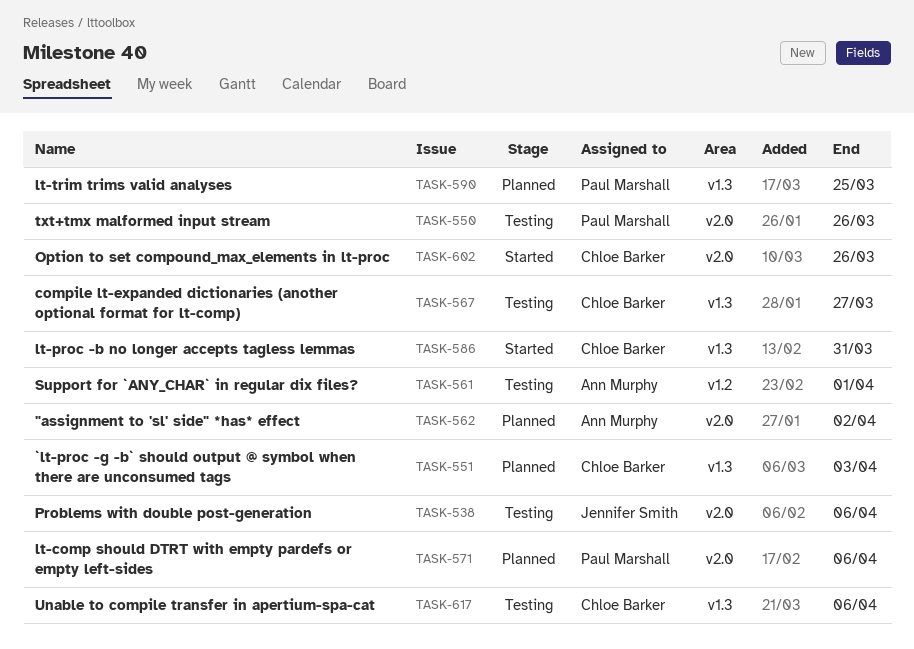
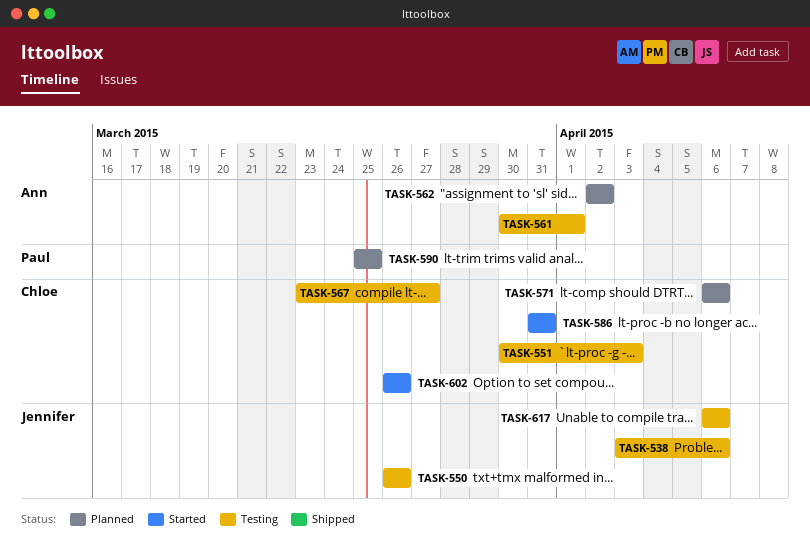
TASK-550, owner: Paul Marshall -> Jennifer Smith
TASK-551, status: Planned -> Testing
TASK-571, owner: Paul Marshall -> Chloe Barker
TASK-617, owner: Chloe Barker -> Jennifer Smith

